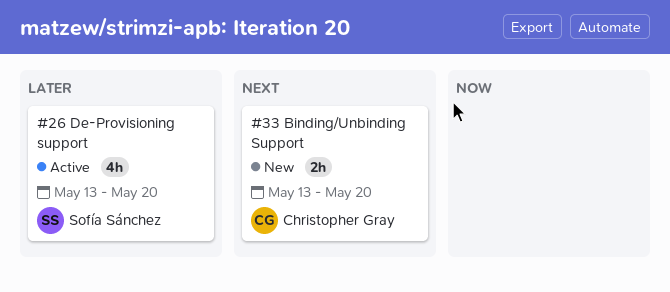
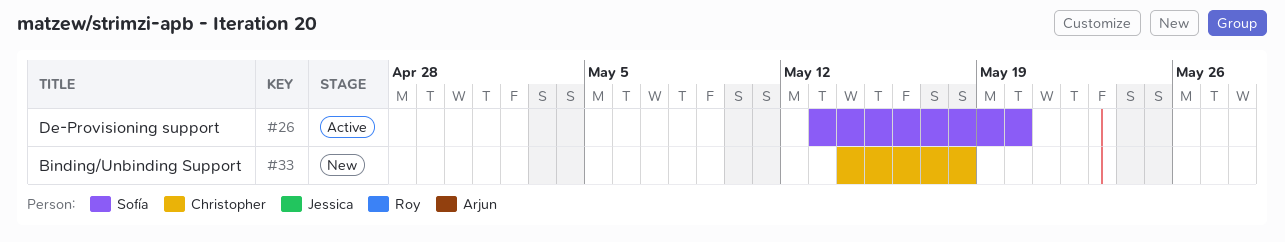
#33, start: May 13 -> May 14
#33, due: May 20 -> May 18

